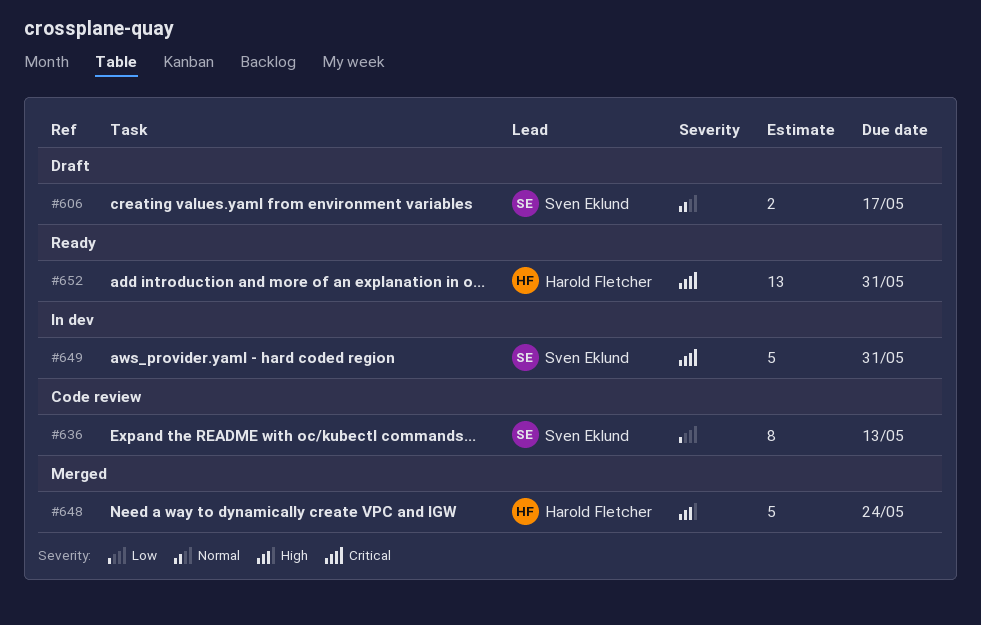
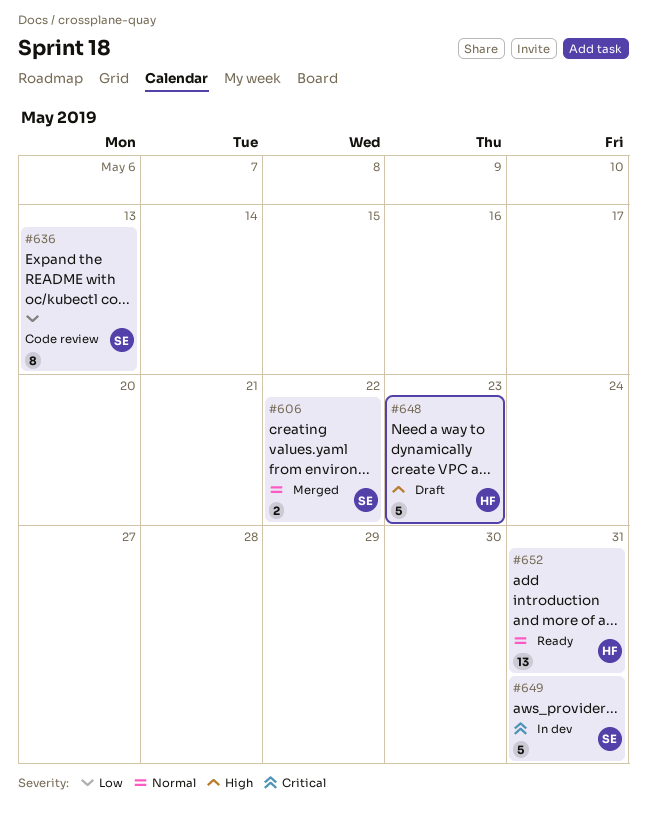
#606, status: Draft -> Merged
#606, due: May 17 -> May 22
#648, status: Merged -> Draft
#648, due: May 24 -> May 23
#652, priority: Critical -> Normal

